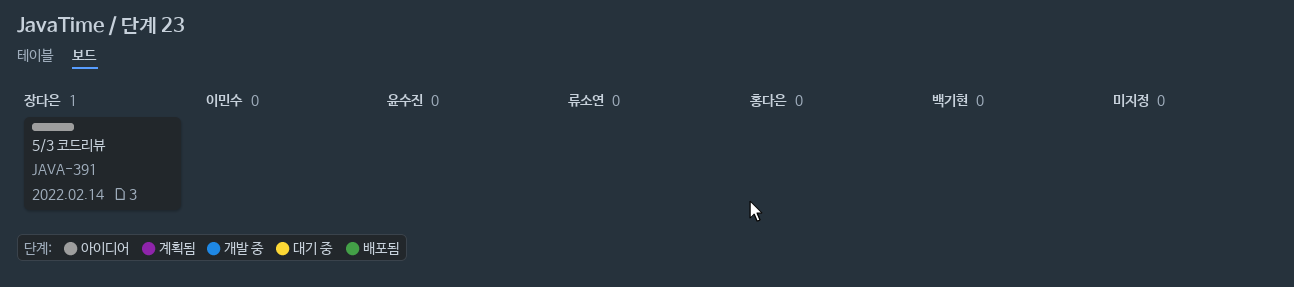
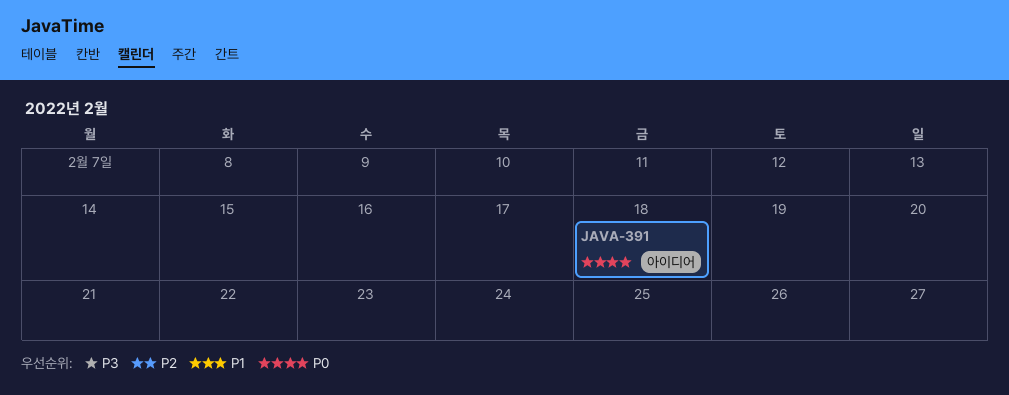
JAVA-391, due: Feb 14 -> Feb 18

